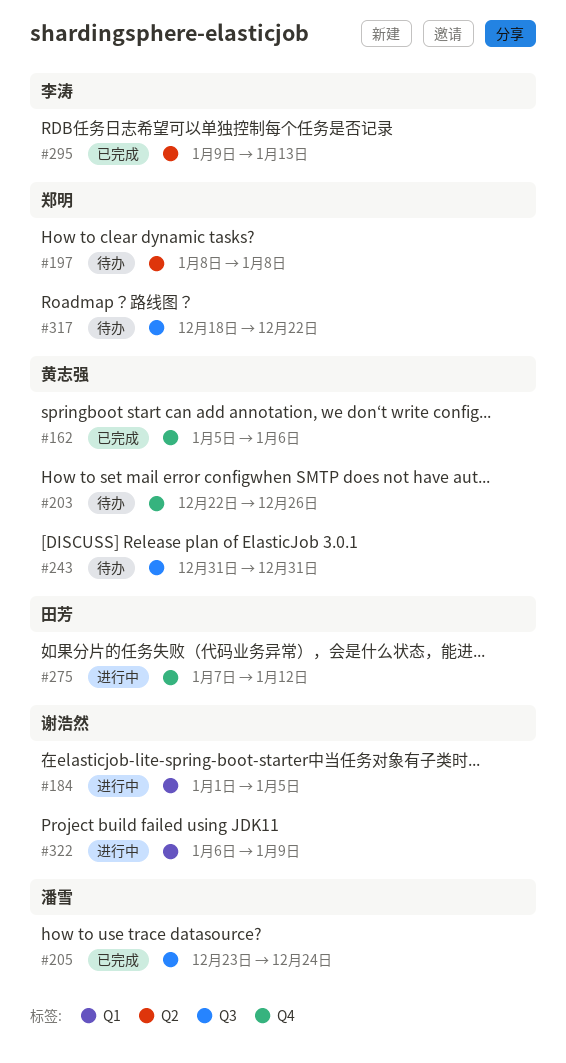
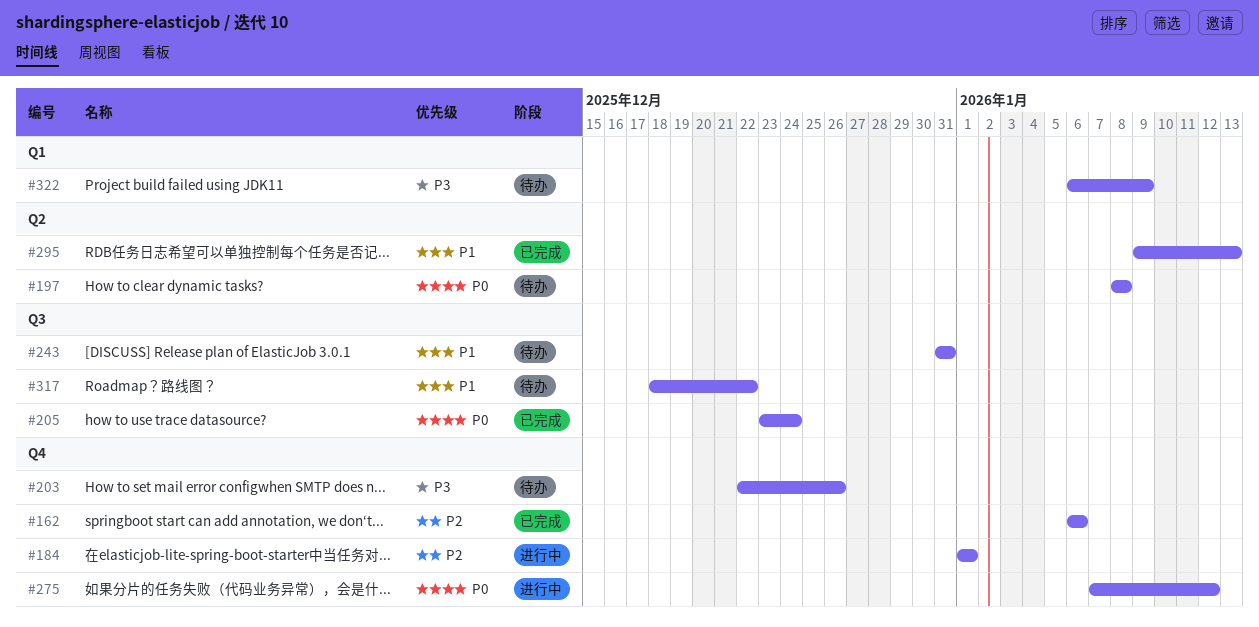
#162, start: Jan 5 -> Jan 6
#184, label: Q1 -> Q4
#184, due: Jan 5 -> Jan 1
#322, status: 进行中 -> 待办

